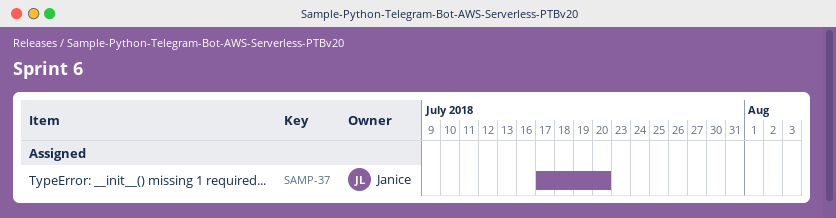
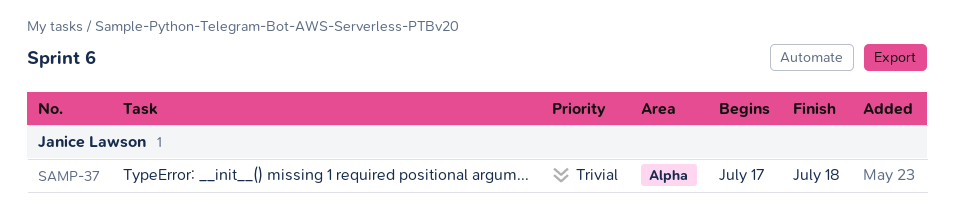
SAMP-37, due: Jul 20 -> Jul 18

